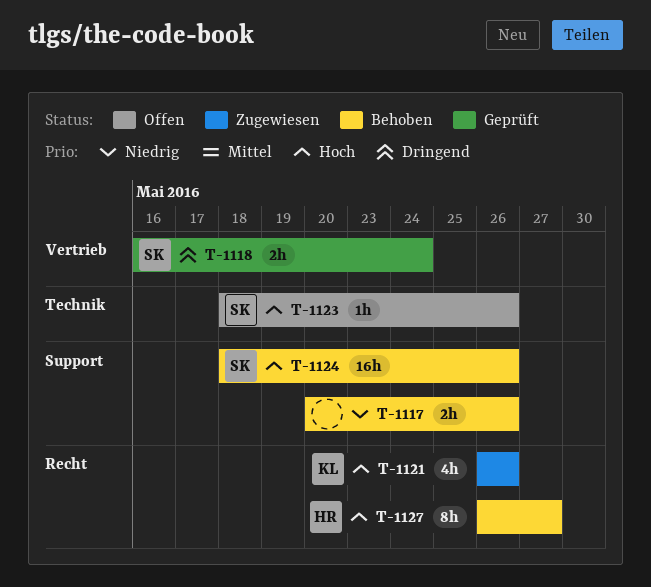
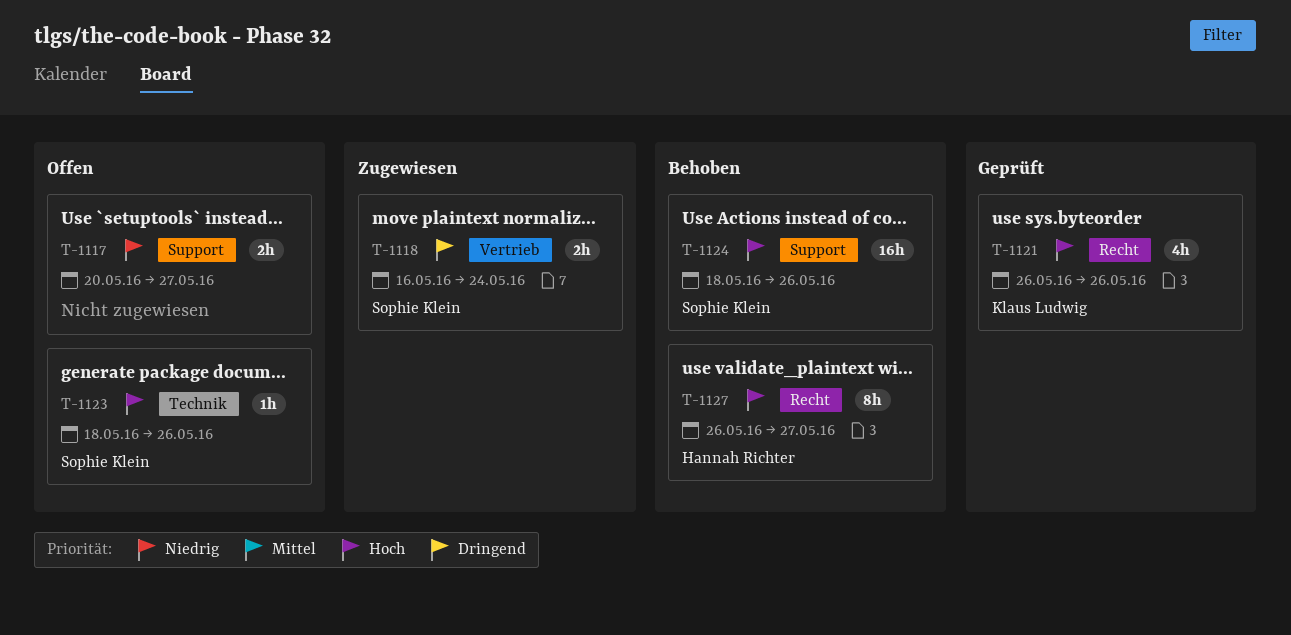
T-1117, status: Behoben -> Offen
T-1117, due: May 26 -> May 27
T-1118, status: Geprüft -> Zugewiesen
T-1121, status: Zugewiesen -> Geprüft

